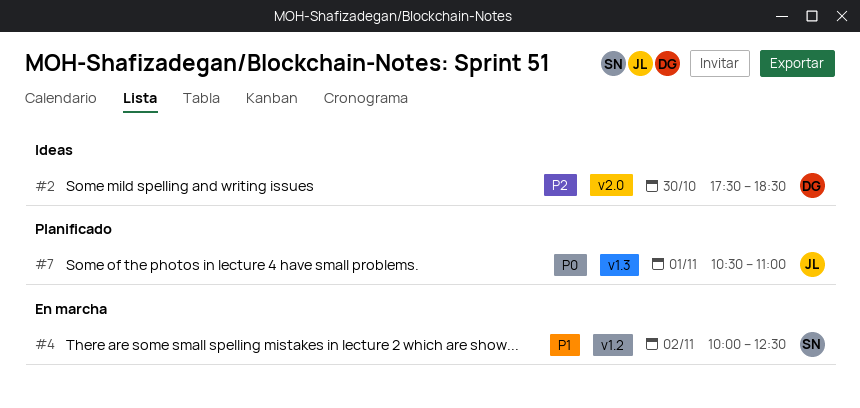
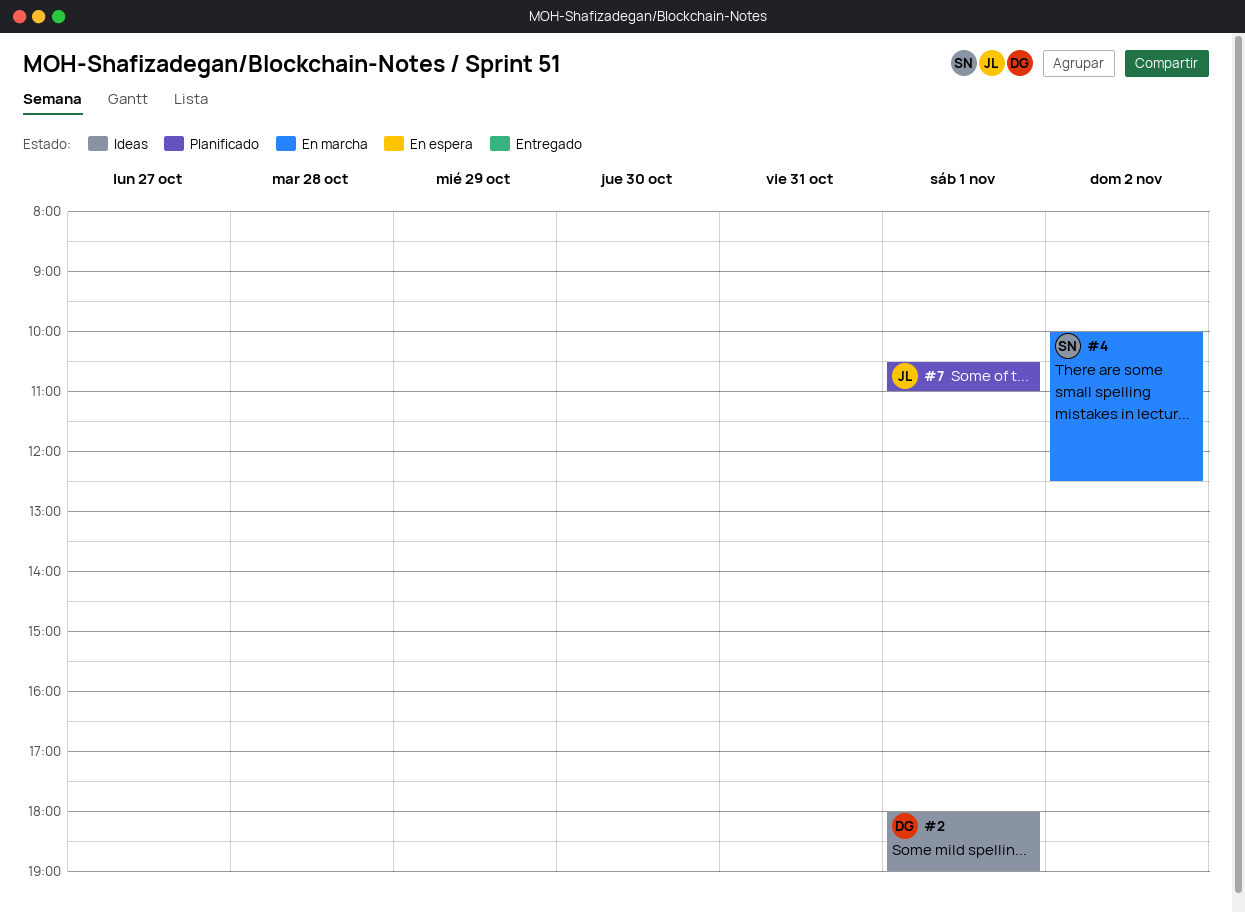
#2, day: Oct 30 -> Nov 1
#2, begins: 17:30 -> 18:00
#2, ends: 18:30 -> 19:00

